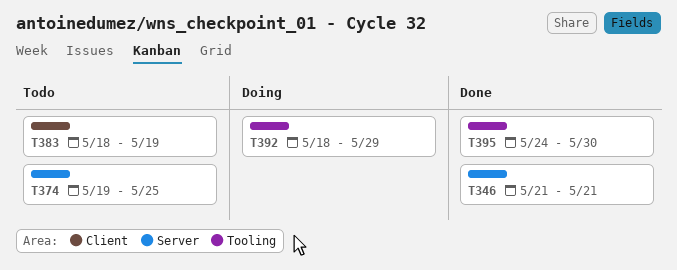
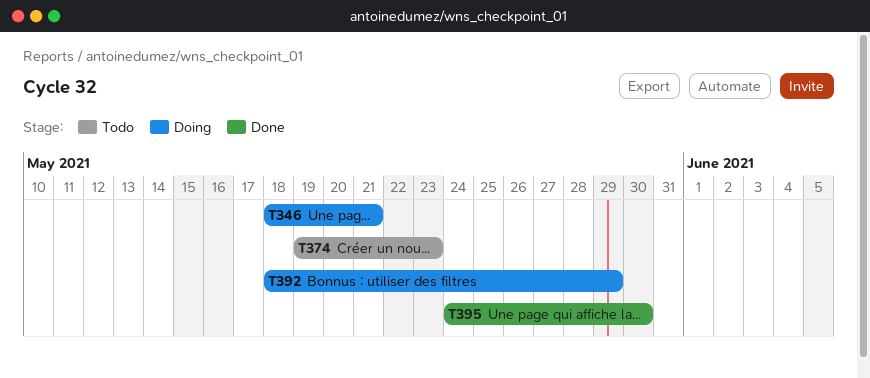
T346, status: Done -> Doing
T346, start: May 21 -> May 18
T374, due: May 25 -> May 23
T383: present -> none

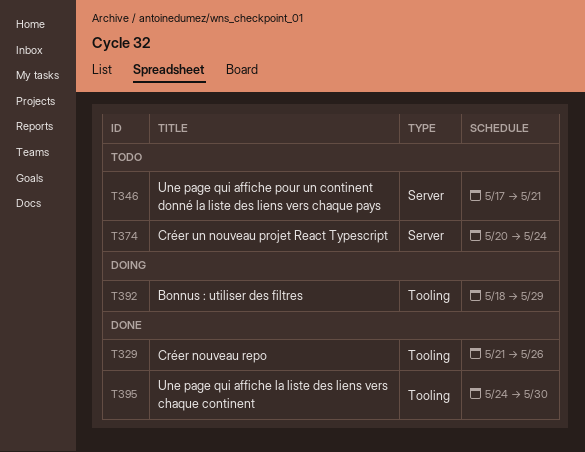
T329: none -> present
T346, status: Doing -> Todo
T346, start: May 18 -> May 17
T374, start: May 19 -> May 20
T374, due: May 23 -> May 24

